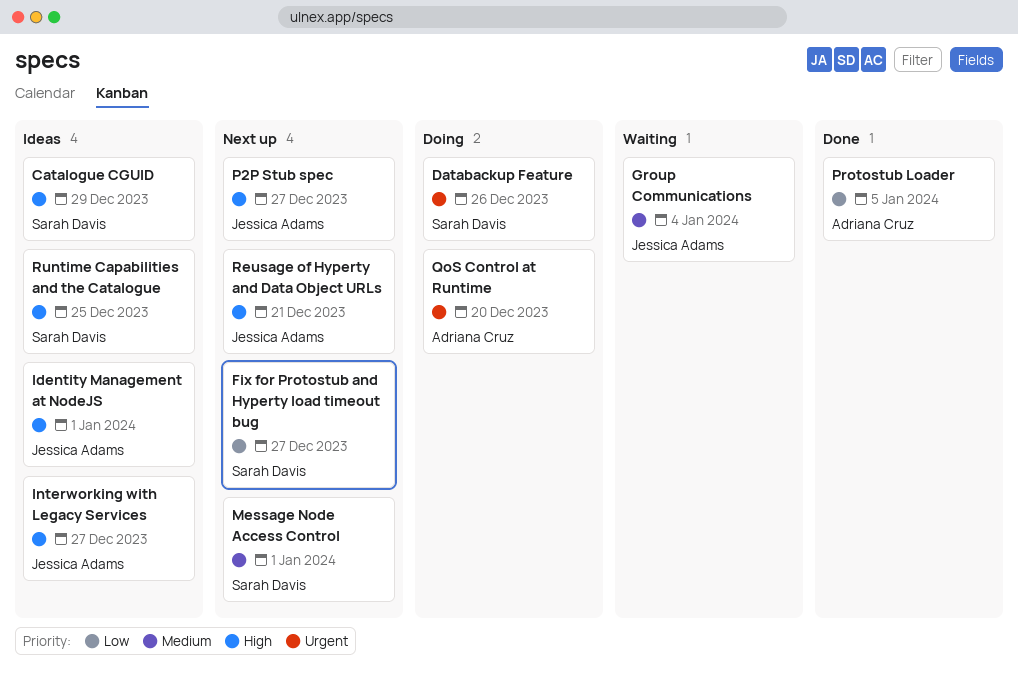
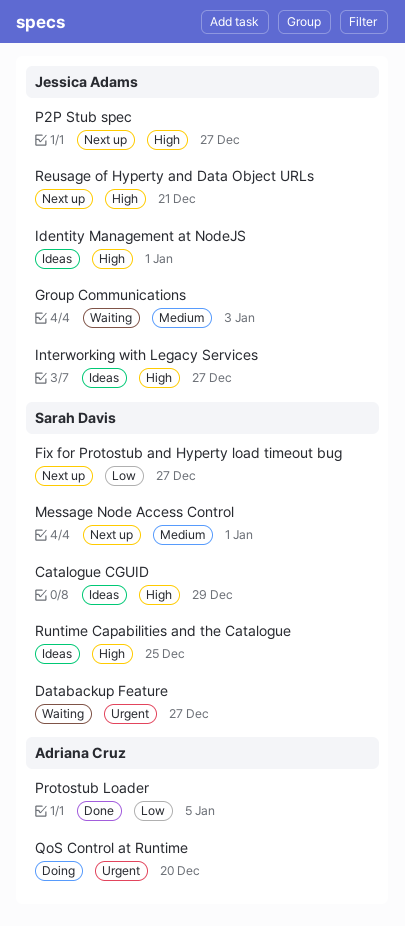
Databackup Feature, status: Doing -> Waiting
Databackup Feature, due: Dec 26 -> Dec 27
Group Communications, due: Jan 4 -> Jan 3

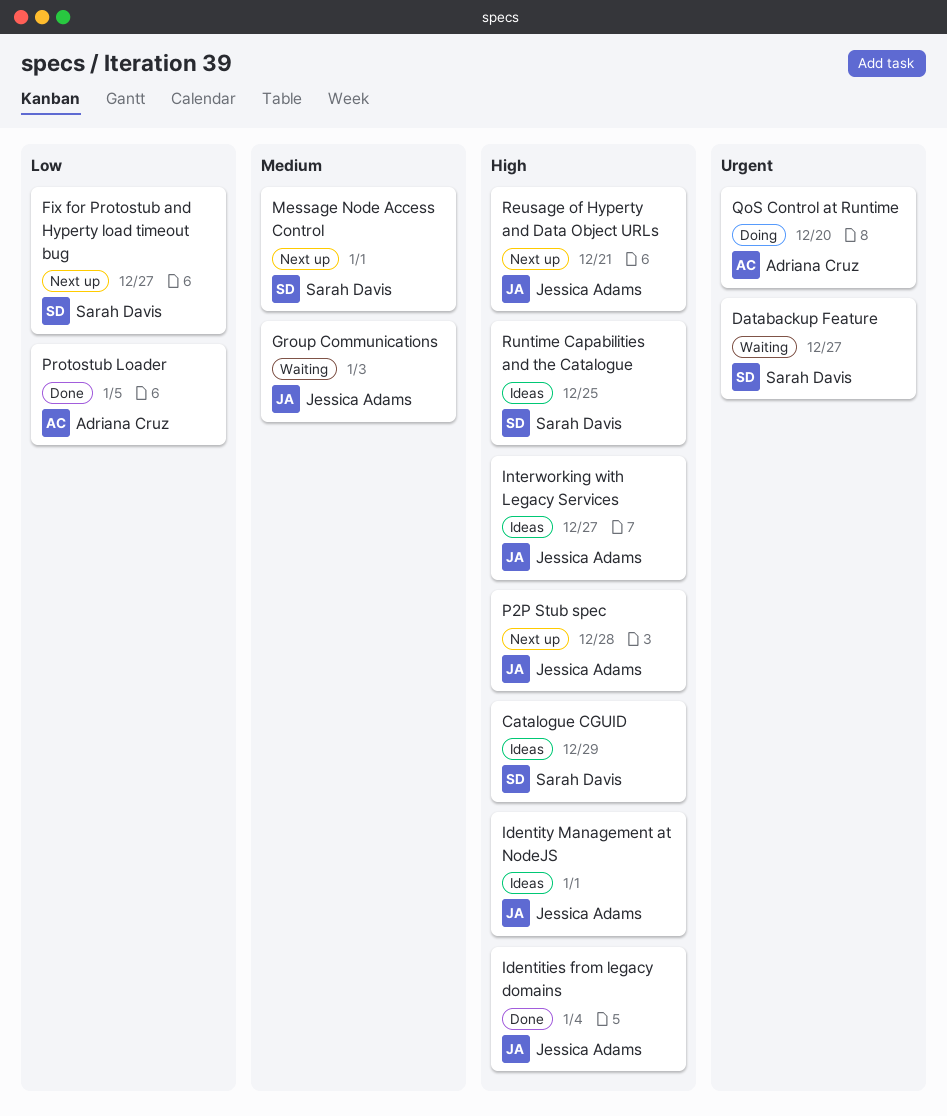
Identities from legacy domains: none -> present
P2P Stub spec, due: Dec 27 -> Dec 28

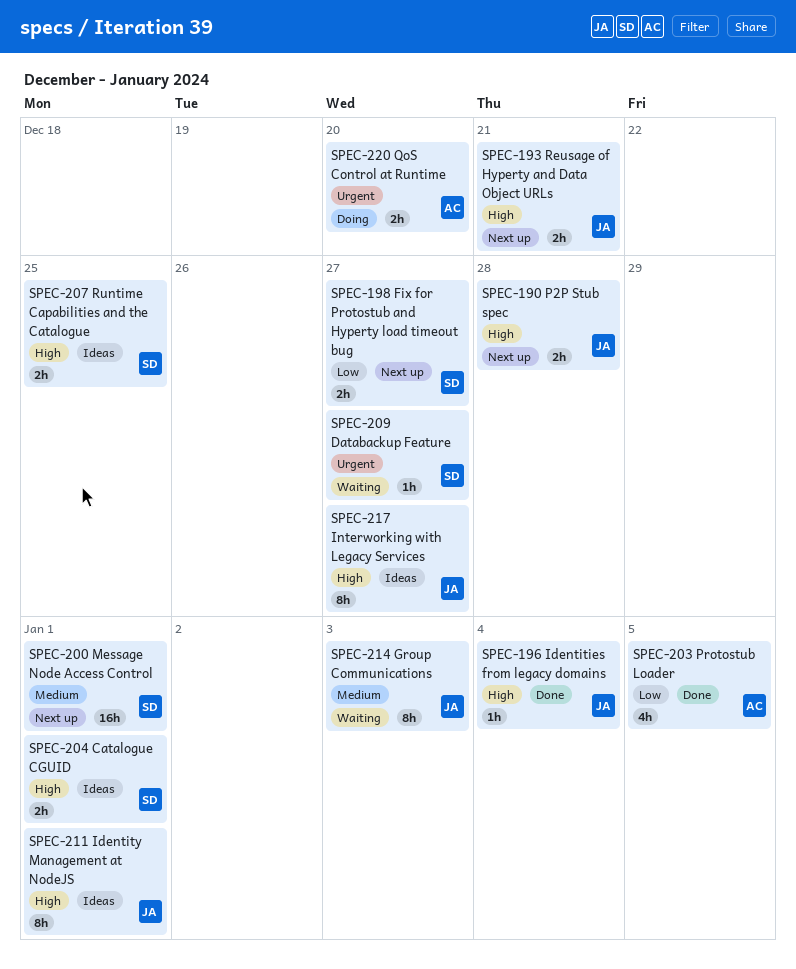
Catalogue CGUID, due: Dec 29 -> Jan 1

